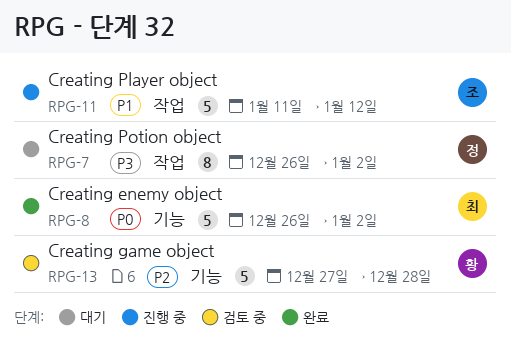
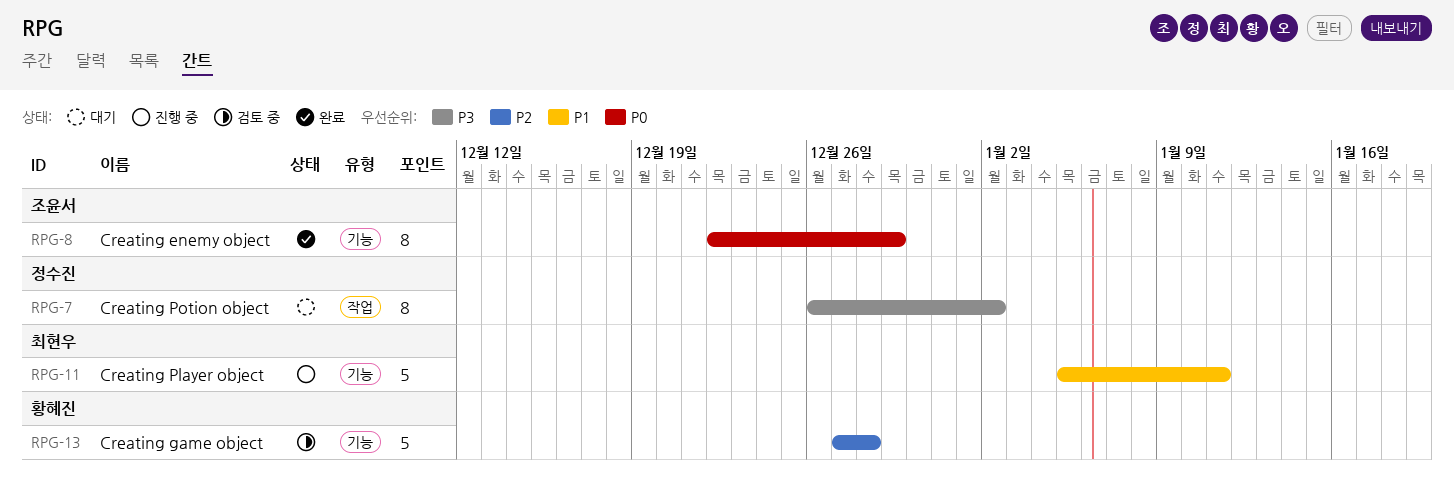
RPG-8, owner: 최현우 -> 조윤서
RPG-8, estimate: 5 -> 8
RPG-8, start: Dec 26 -> Dec 22
RPG-8, due: Jan 2 -> Dec 29
RPG-11, owner: 조윤서 -> 최현우
RPG-11, label: 작업 -> 기능
RPG-11, start: Jan 11 -> Jan 5
RPG-11, due: Jan 12 -> Jan 11

